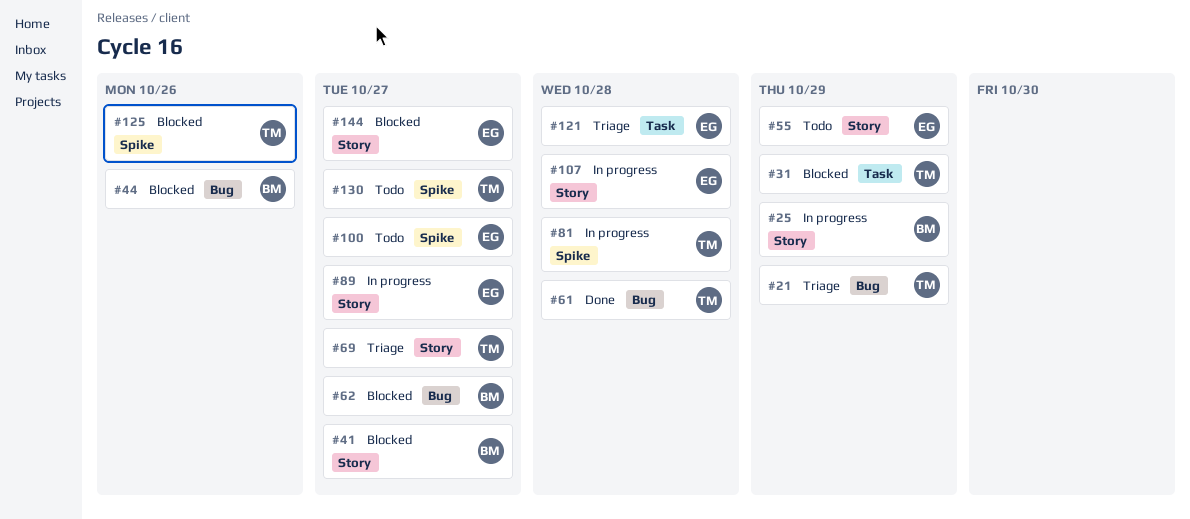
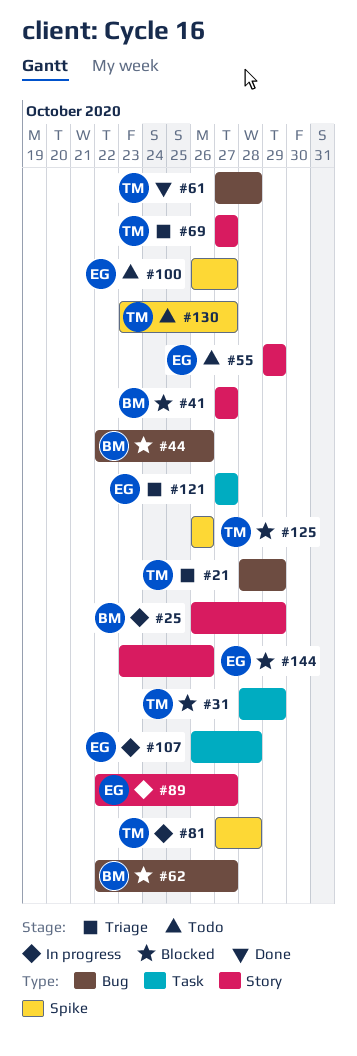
#107, label: Story -> Task
#121, due: Oct 28 -> Oct 27
#144, due: Oct 27 -> Oct 26

